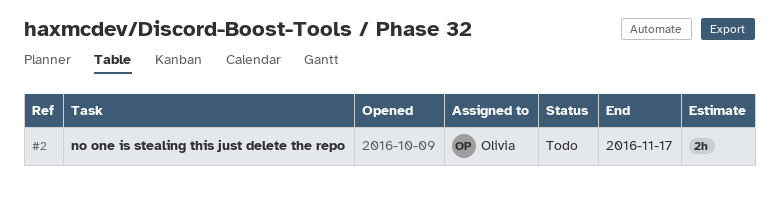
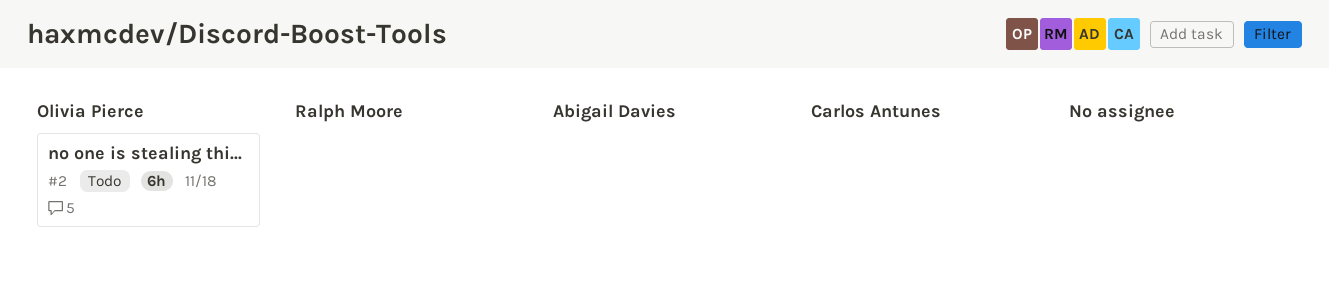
#2, estimate: 2h -> 6h
#2, due: Nov 17 -> Nov 18

